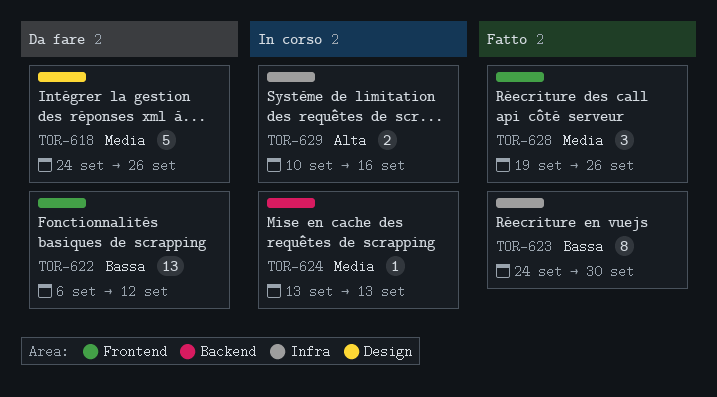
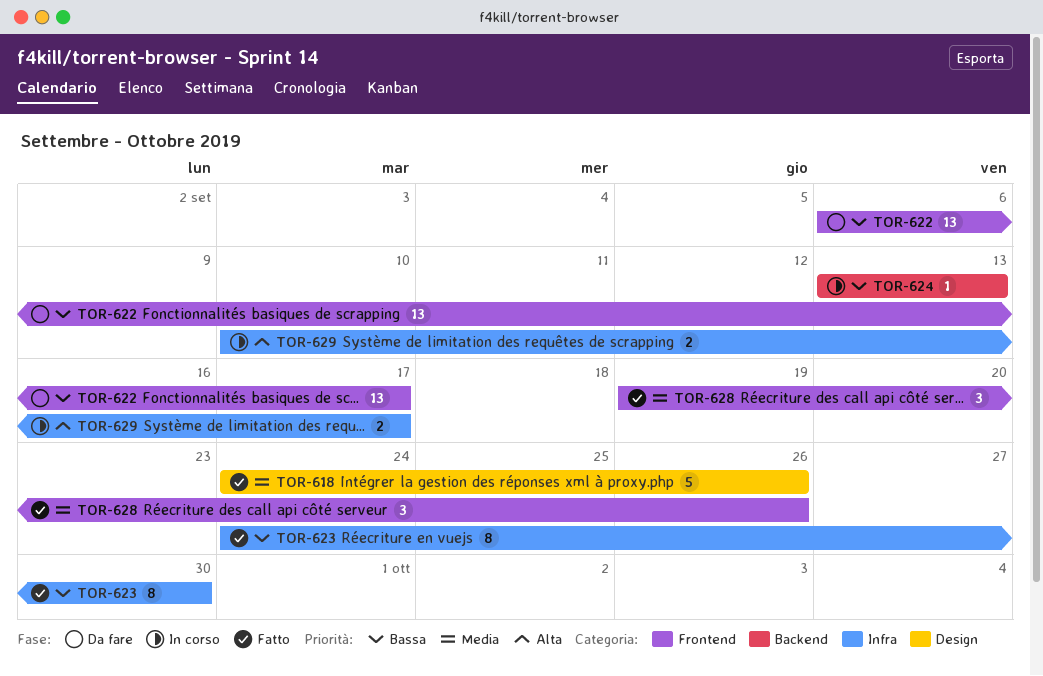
TOR-618, status: Da fare -> Fatto
TOR-622, due: Sep 12 -> Sep 17
TOR-624, priority: Media -> Bassa
TOR-629, due: Sep 16 -> Sep 17

